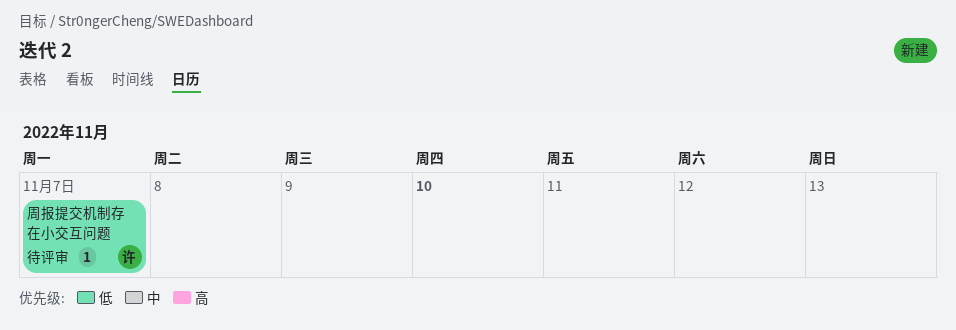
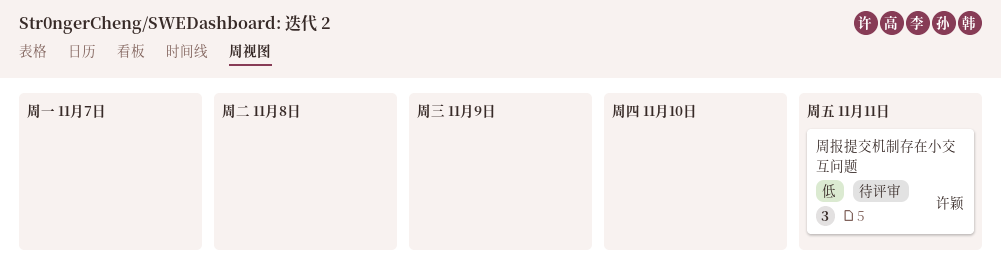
周报提交机制存在小交互问题, estimate: 1 -> 3
周报提交机制存在小交互问题, due: Nov 7 -> Nov 11

